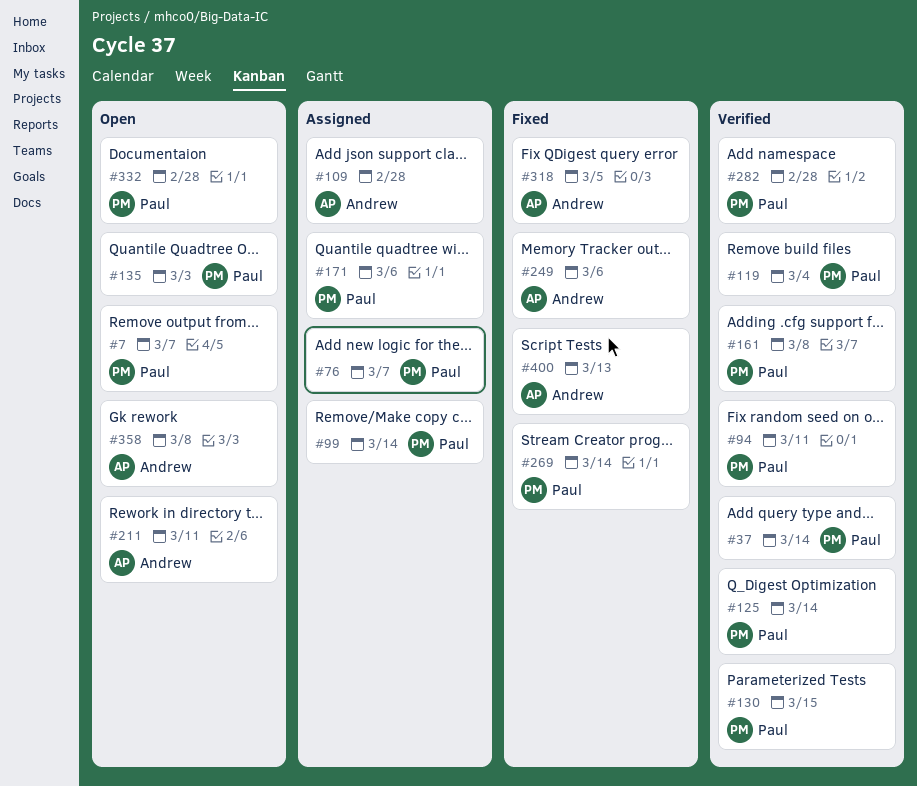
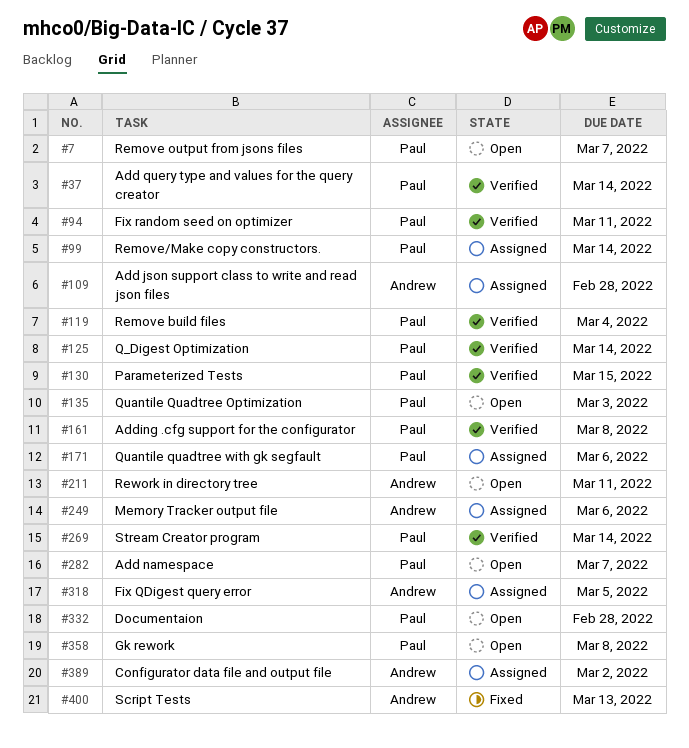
#76: present -> none
#249, status: Fixed -> Assigned
#269, status: Fixed -> Verified
#282, status: Verified -> Open
#282, due: Feb 28 -> Mar 7
#318, status: Fixed -> Assigned
#358, owner: Andrew -> Paul
#389: none -> present

